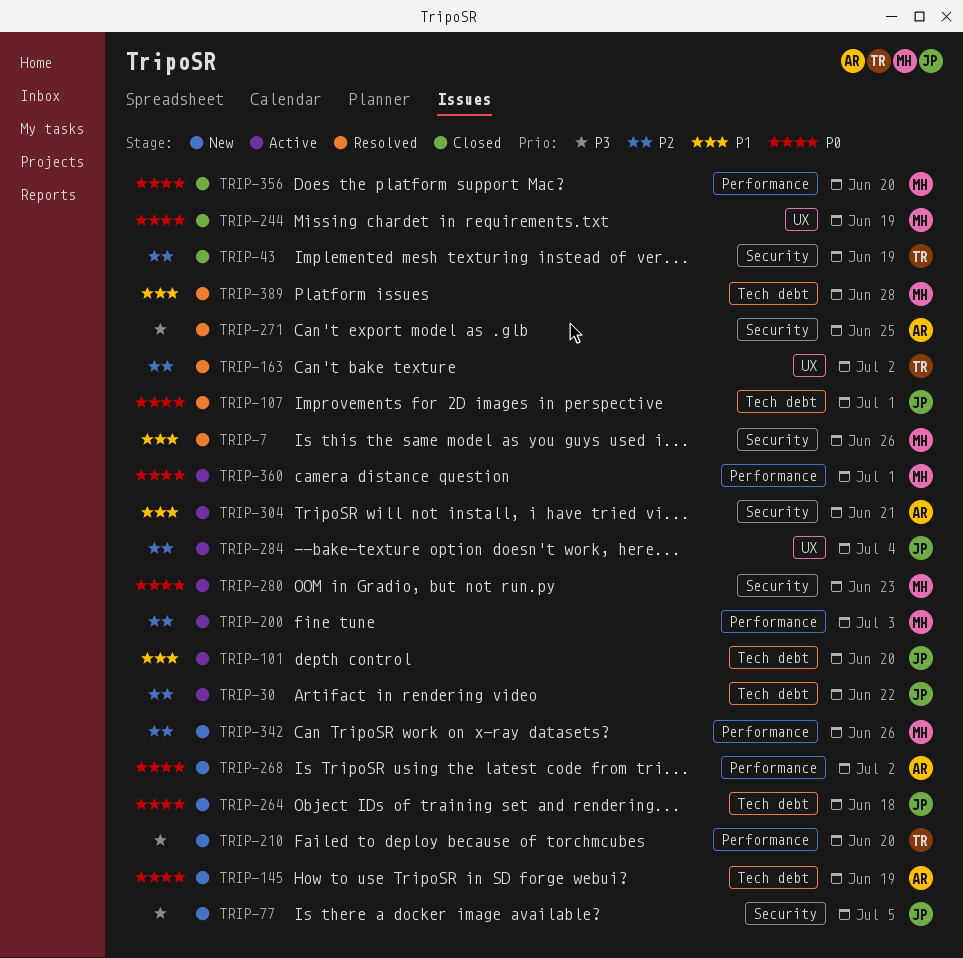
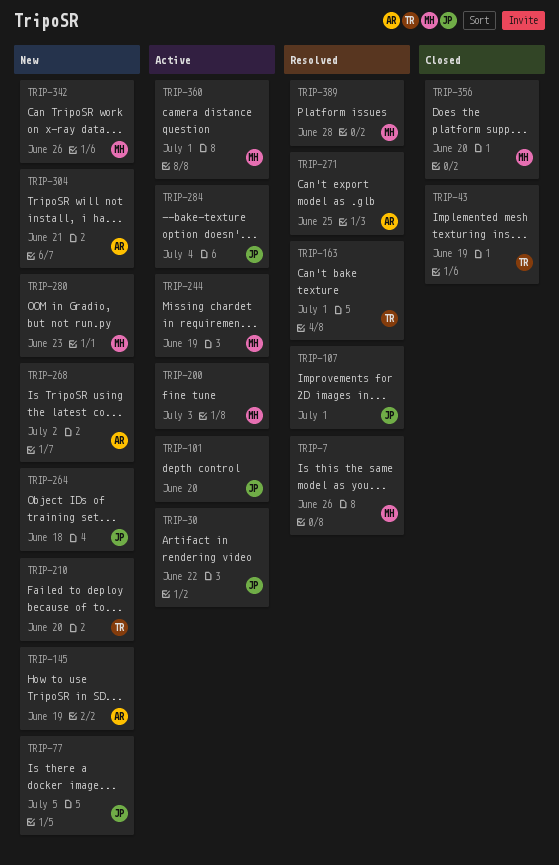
TRIP-163, due: Jul 2 -> Jul 1
TRIP-244, status: Closed -> Active
TRIP-280, status: Active -> New
TRIP-304, status: Active -> New

